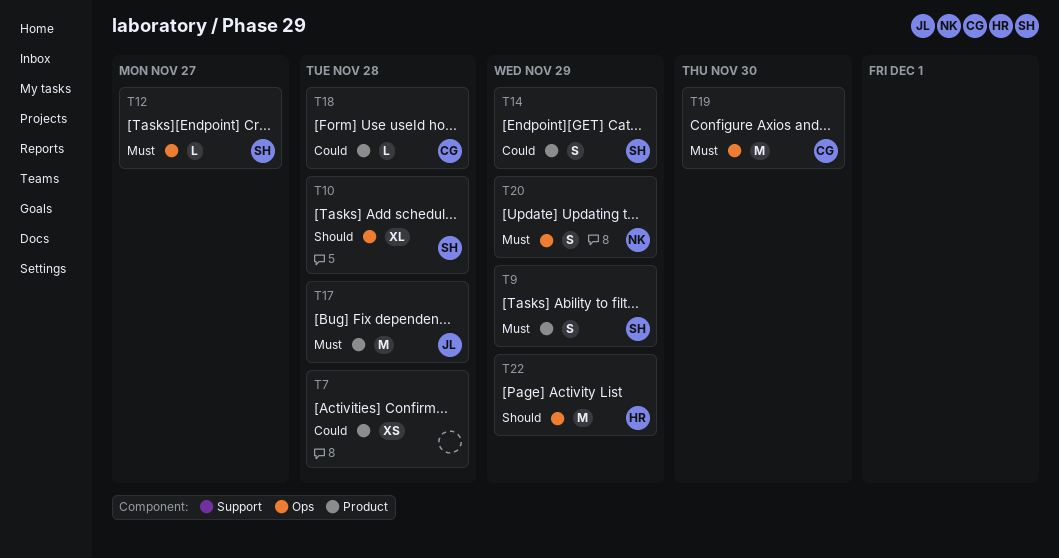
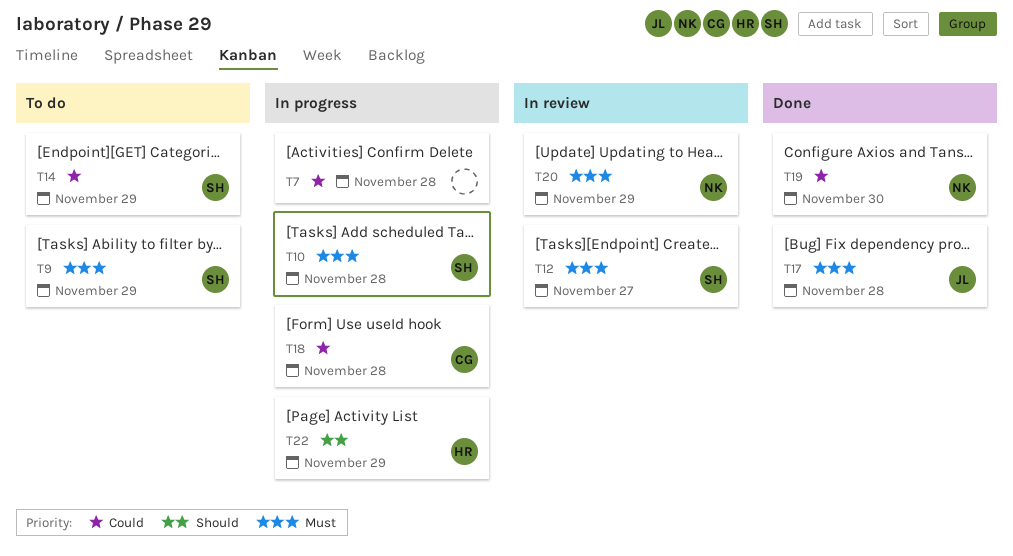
T10, priority: Should -> Must
T19, owner: CG -> NK
T19, priority: Must -> Could

